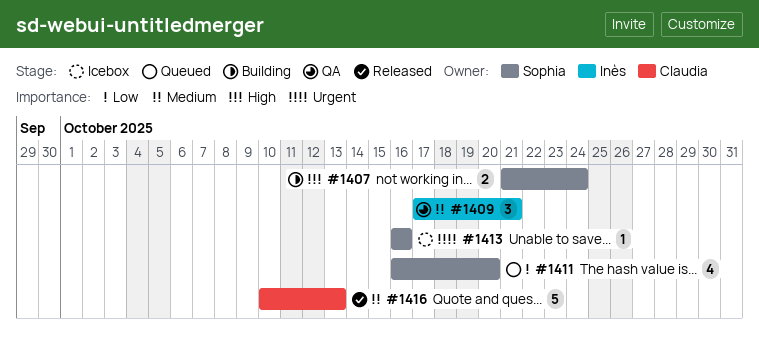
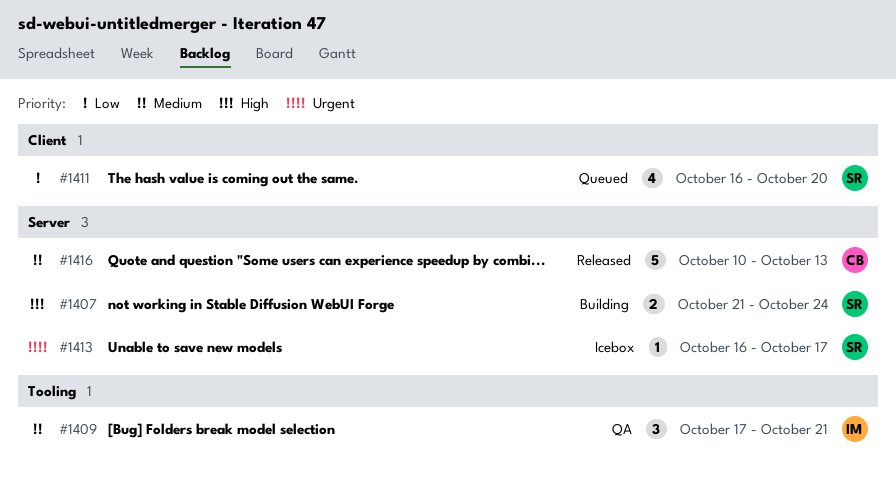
#1413, due: Oct 16 -> Oct 17

